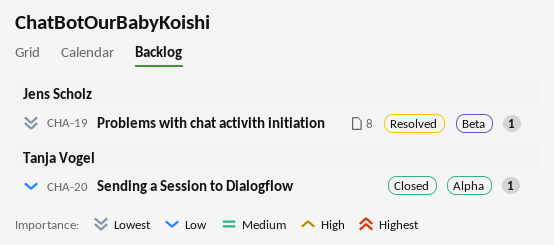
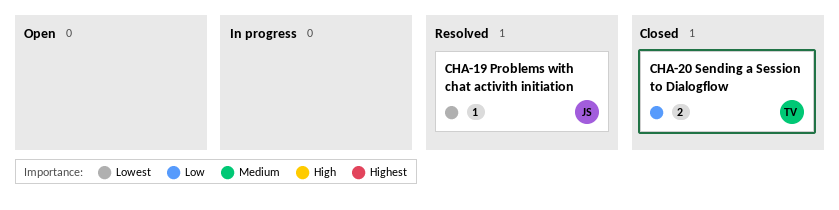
CHA-20, estimate: 1 -> 2

